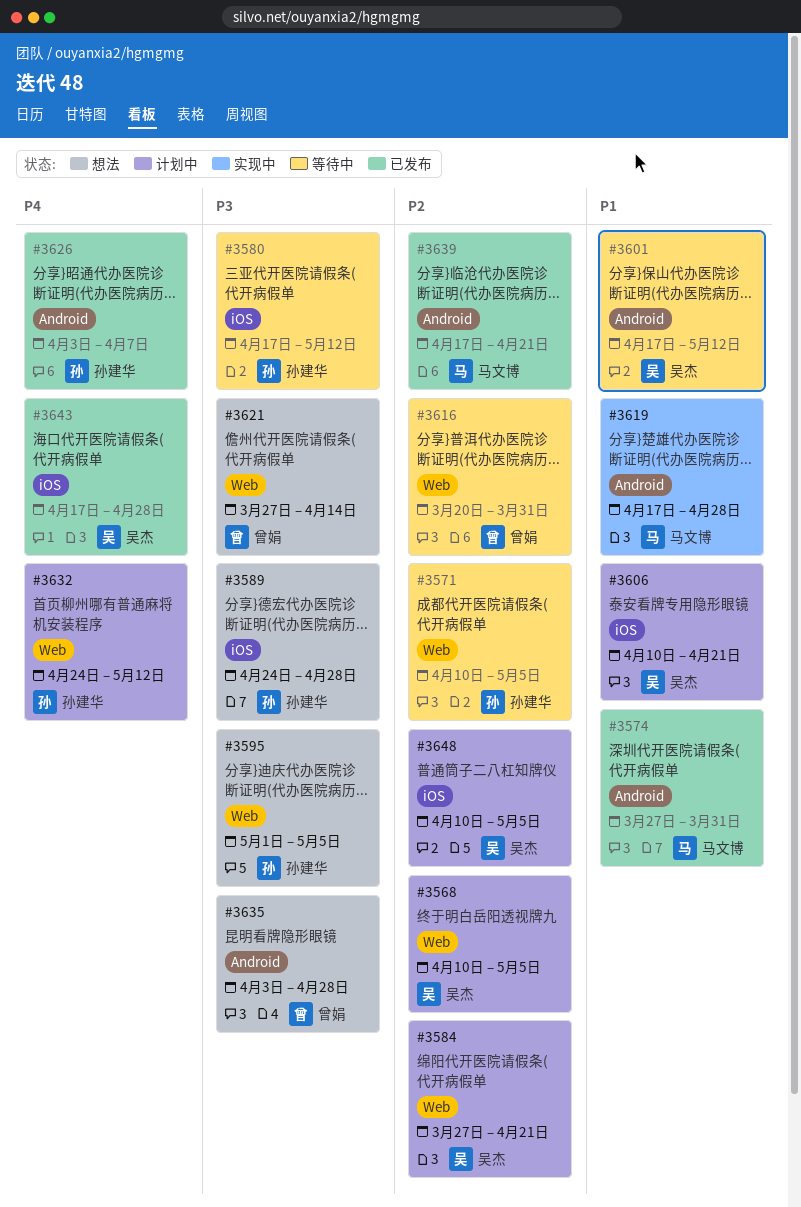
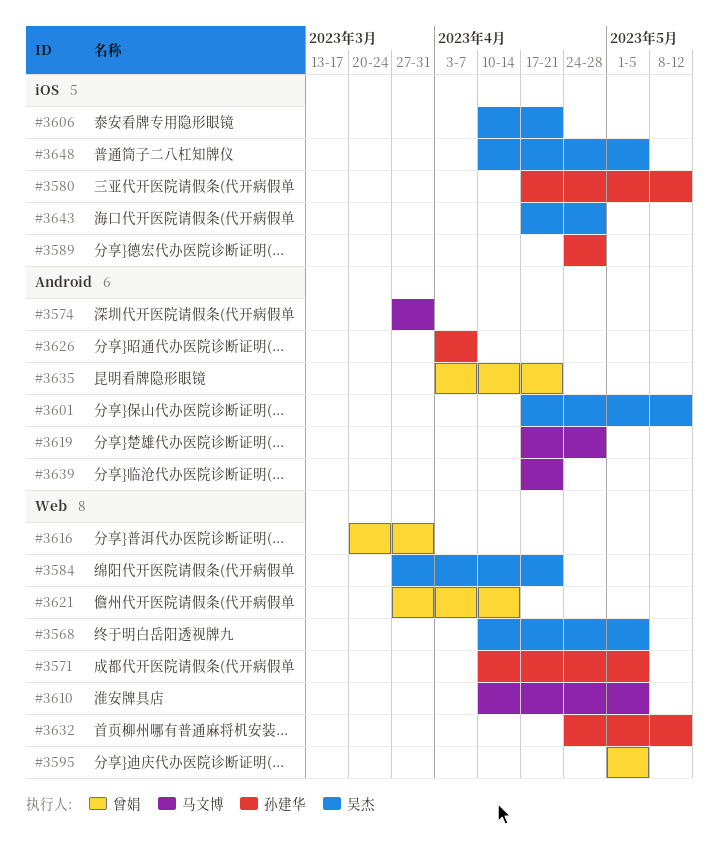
#3595, owner: 孙建华 -> 曾娟
#3610: none -> present
#3635, due: Apr 28 -> Apr 21

